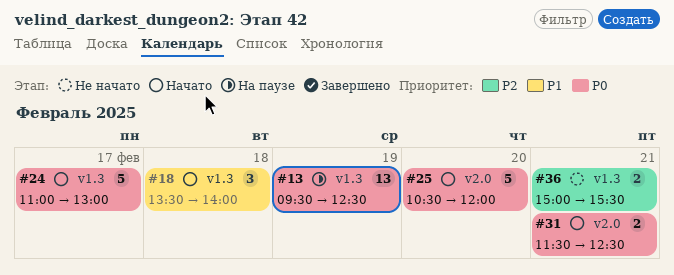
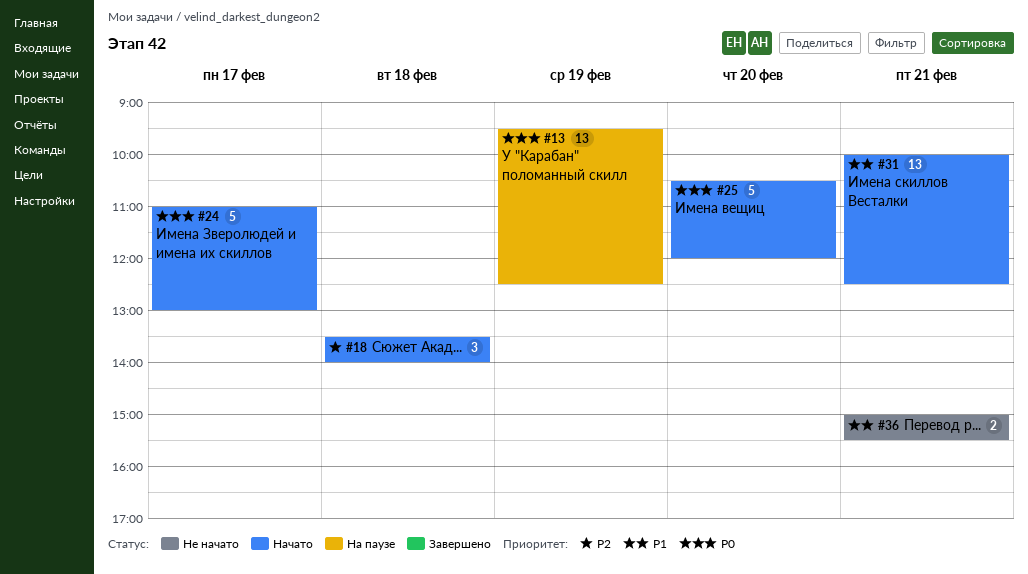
#18, priority: P1 -> P2
#31, priority: P0 -> P1
#31, estimate: 2 -> 13
#31, begins: 11:30 -> 10:00
#36, priority: P2 -> P1

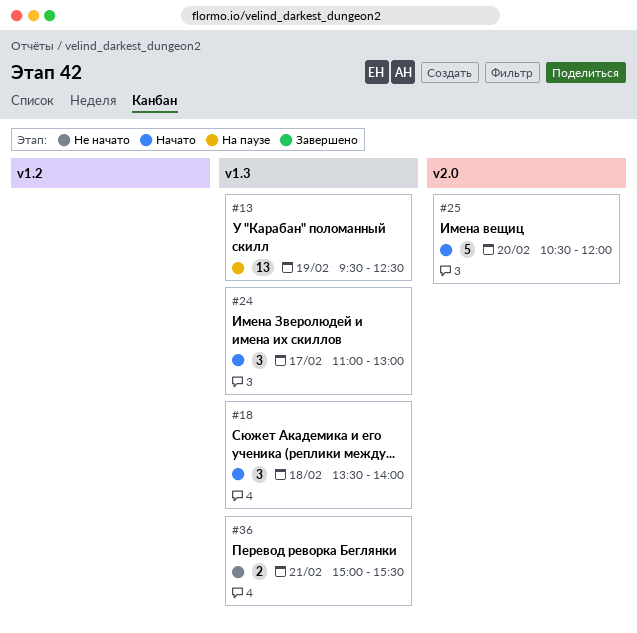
#24, estimate: 5 -> 3
#31: present -> none

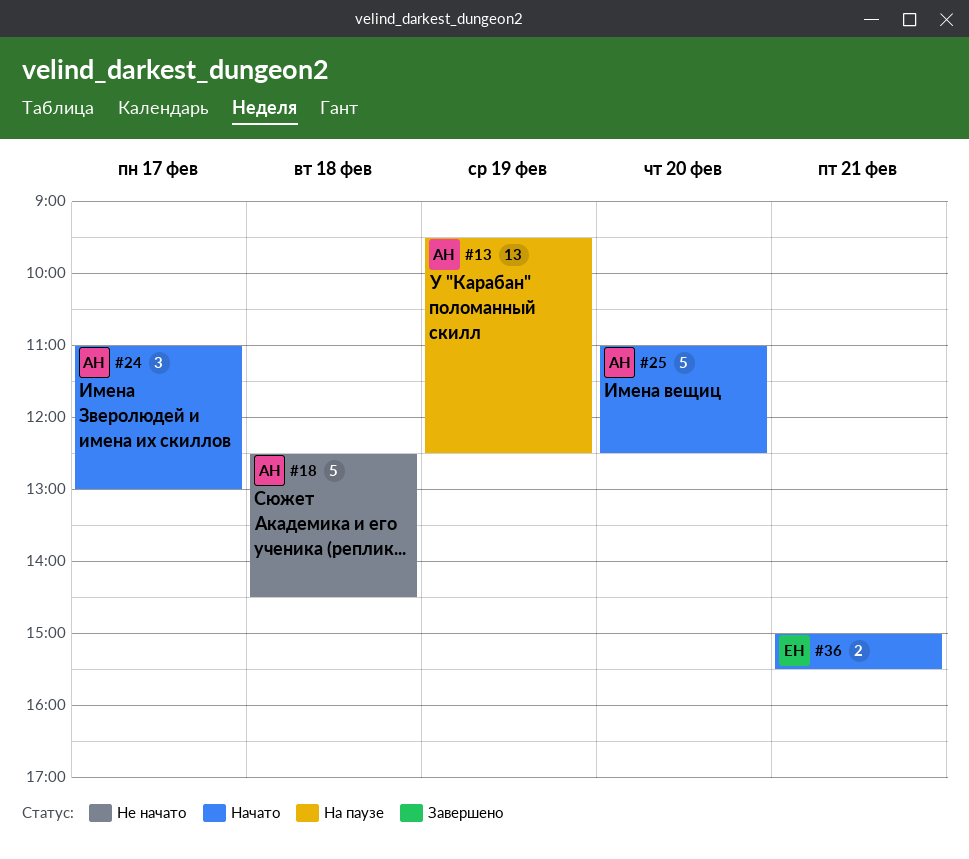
#18, status: Начато -> Не начато
#18, estimate: 3 -> 5
#18, begins: 13:30 -> 12:30
#18, ends: 14:00 -> 14:30
#25, begins: 10:30 -> 11:00
#25, ends: 12:00 -> 12:30
#36, status: Не начато -> Начато

